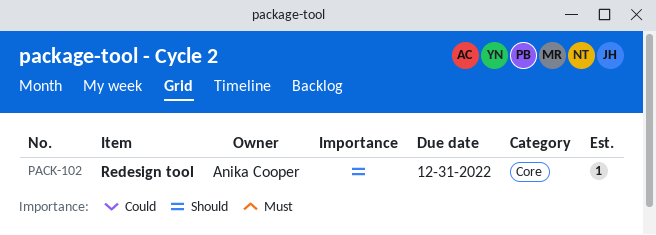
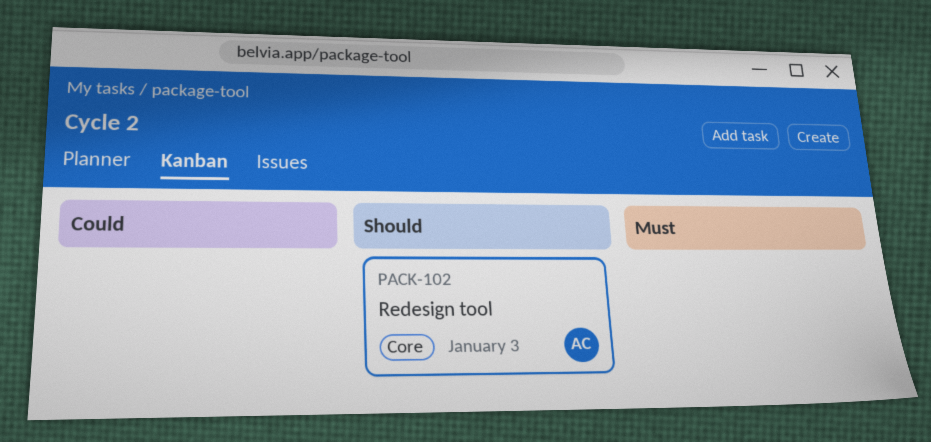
PACK-102, due: Dec 31 -> Jan 3

